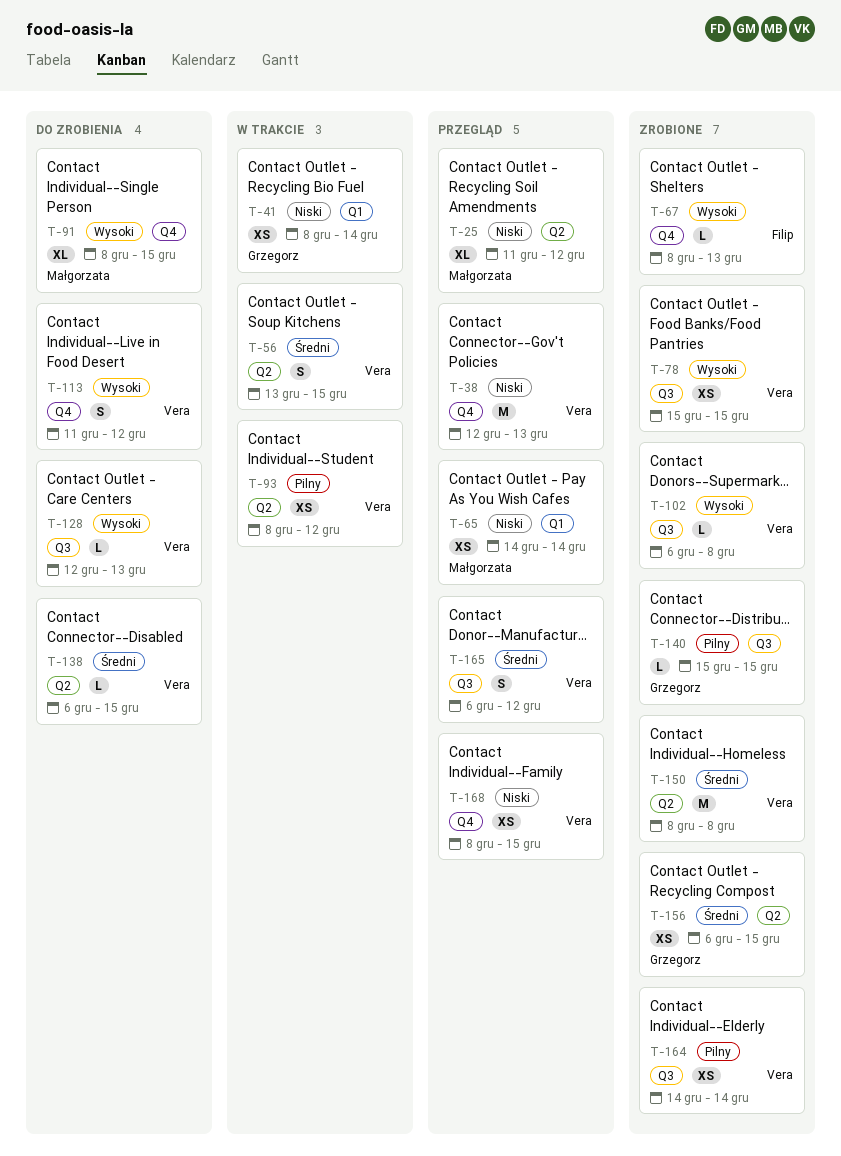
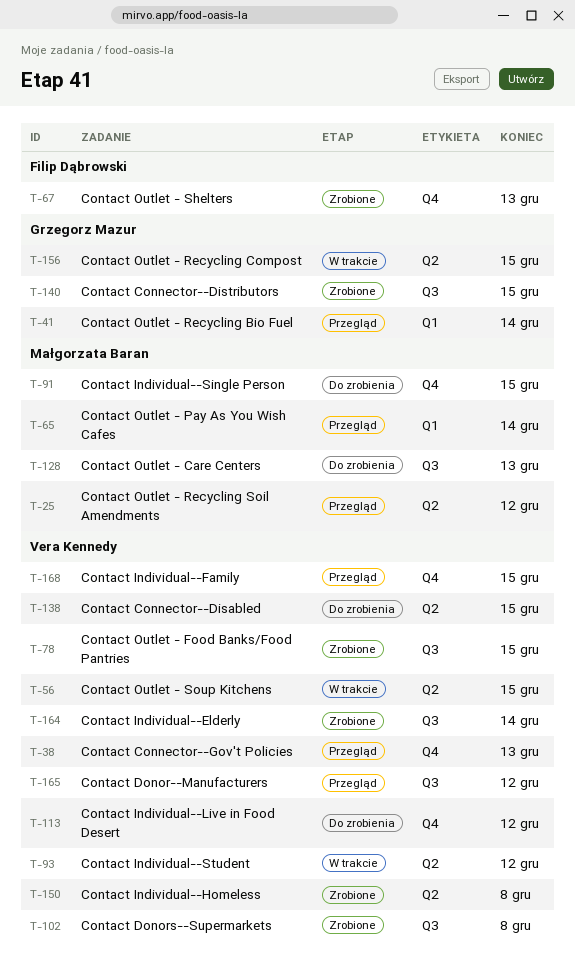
T-41, status: W trakcie -> Przegląd
T-128, owner: Vera Kennedy -> Małgorzata Baran
T-156, status: Zrobione -> W trakcie

